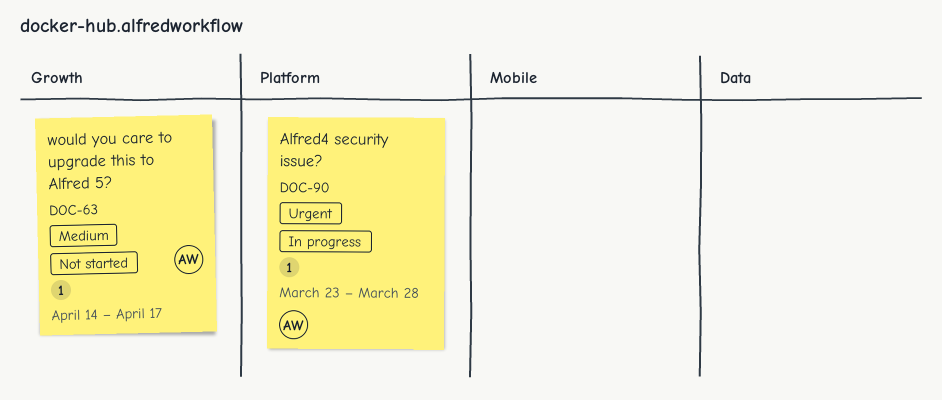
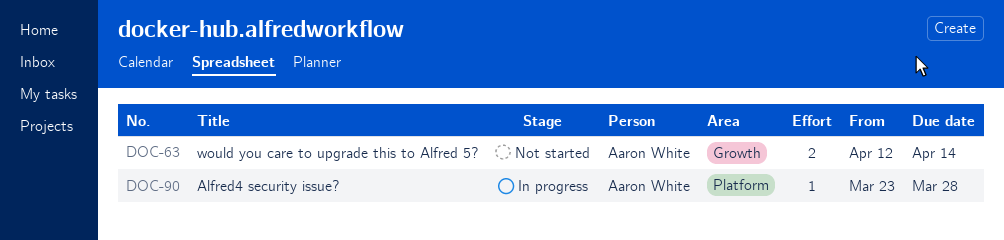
DOC-63, estimate: 1 -> 2
DOC-63, start: Apr 14 -> Apr 12
DOC-63, due: Apr 17 -> Apr 14

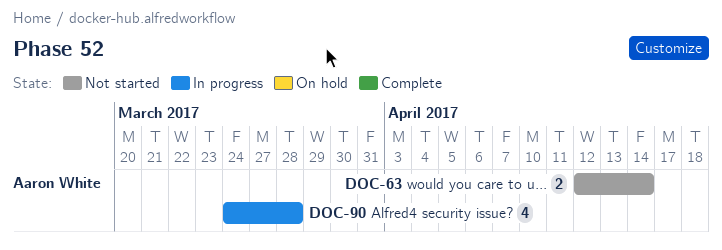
DOC-90, estimate: 1 -> 4
DOC-90, start: Mar 23 -> Mar 24

